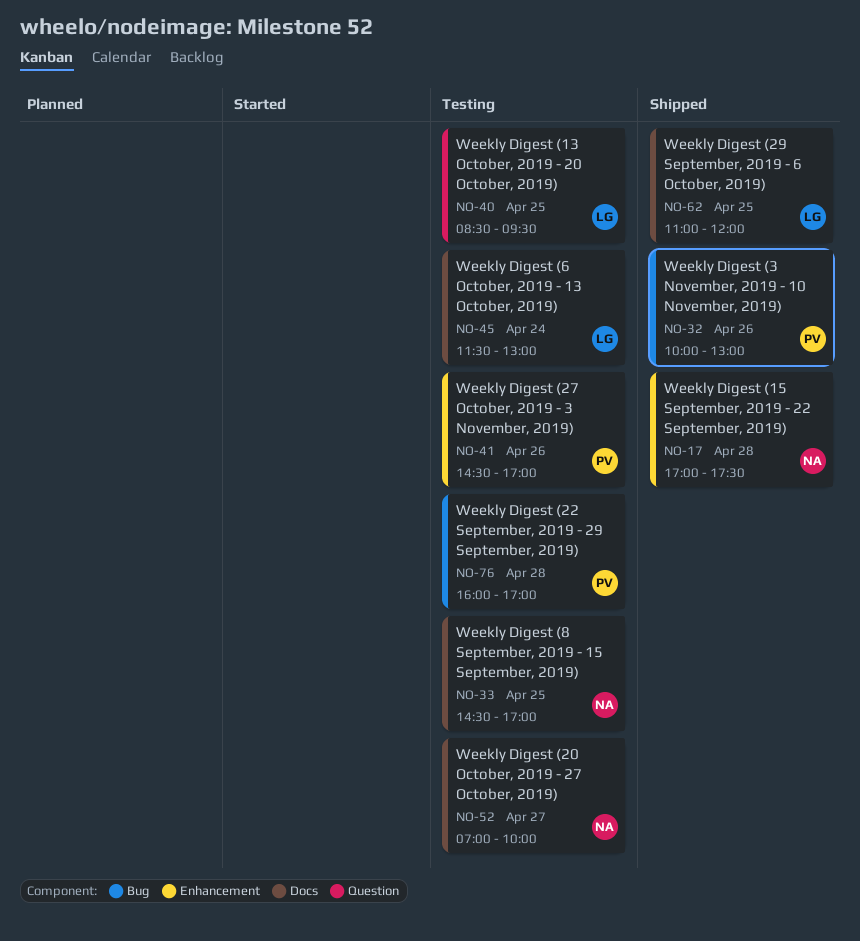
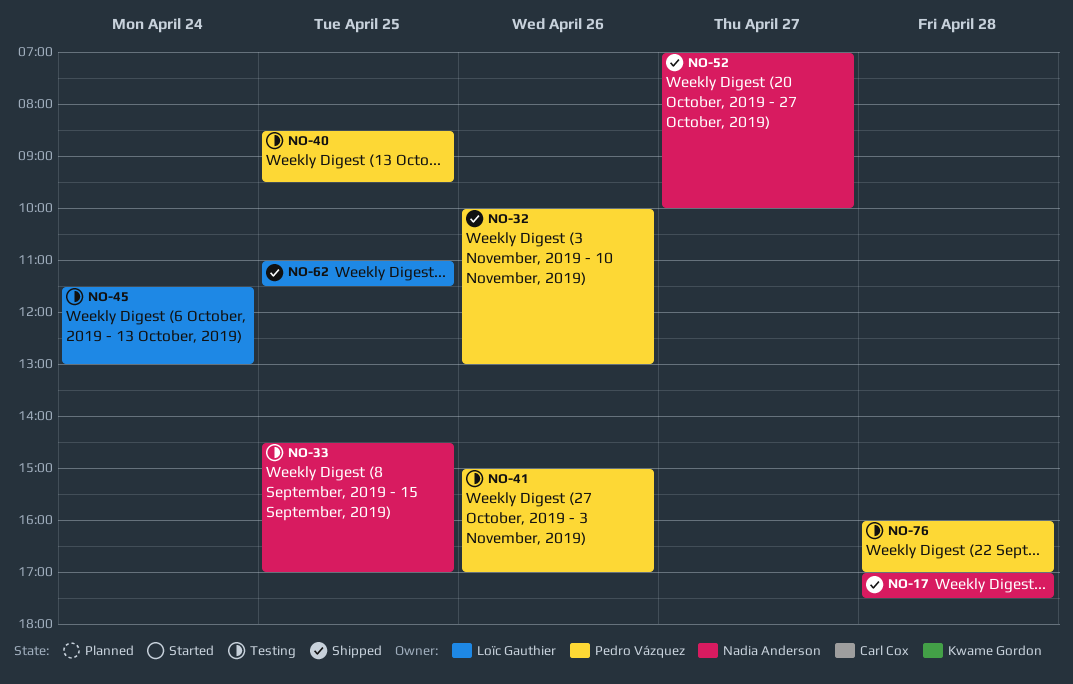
NO-40, owner: Loïc Gauthier -> Pedro Vázquez
NO-41, begins: 14:30 -> 15:00
NO-52, status: Testing -> Shipped
NO-62, ends: 12:00 -> 11:30

